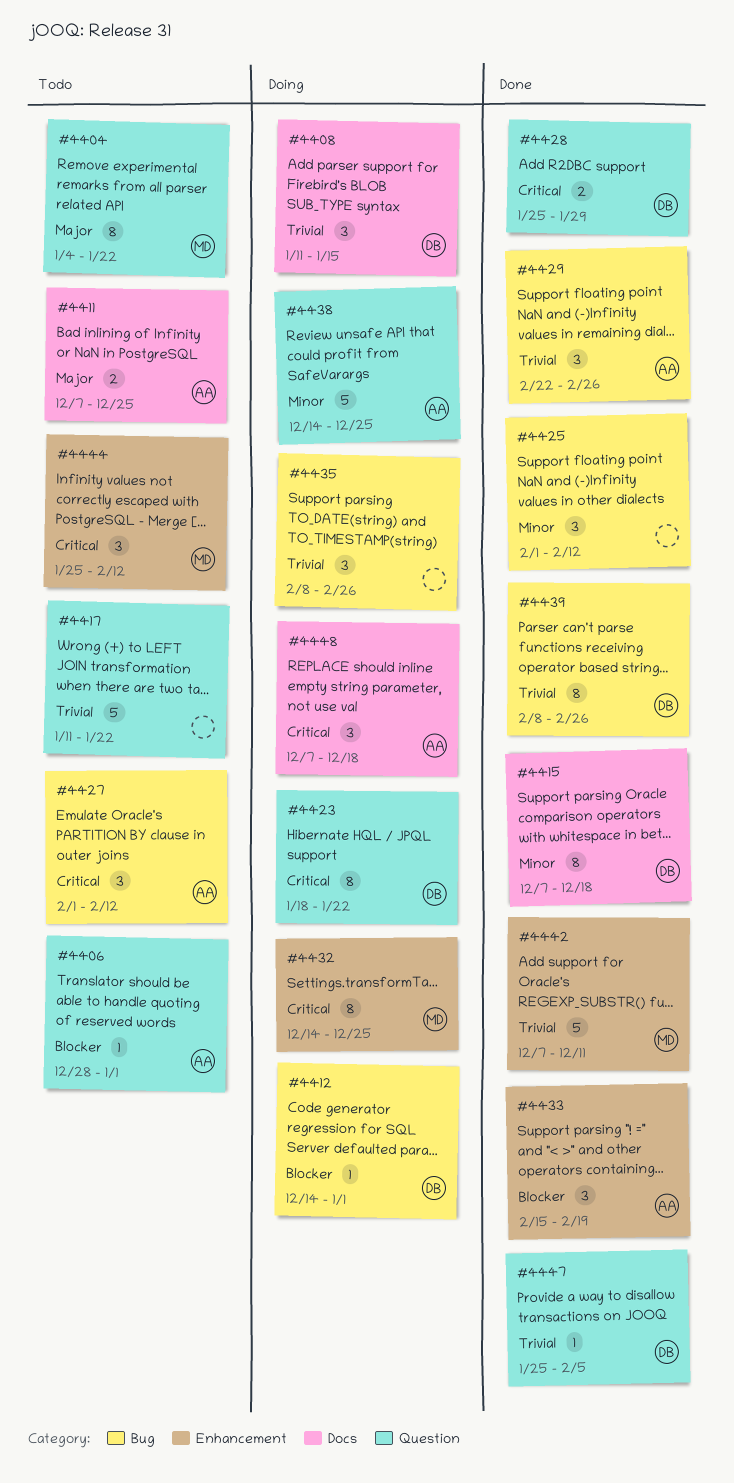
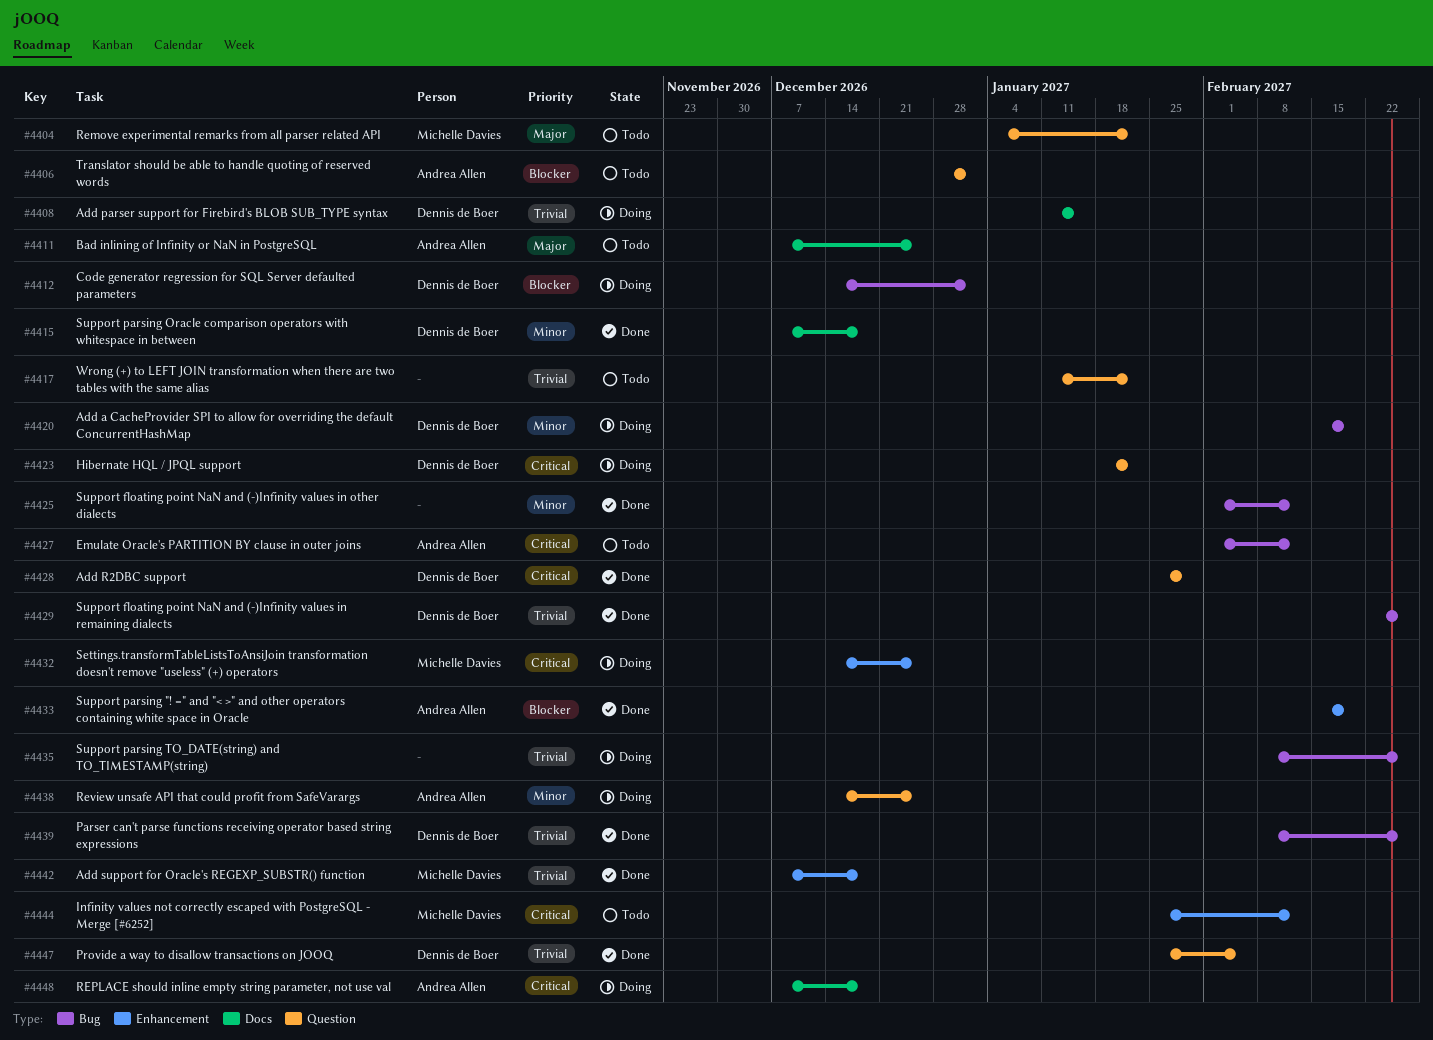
#4420: none -> present
#4429, owner: Andrea Allen -> Dennis de Boer
#4442, due: Dec 11 -> Dec 18

